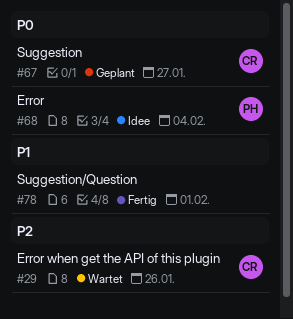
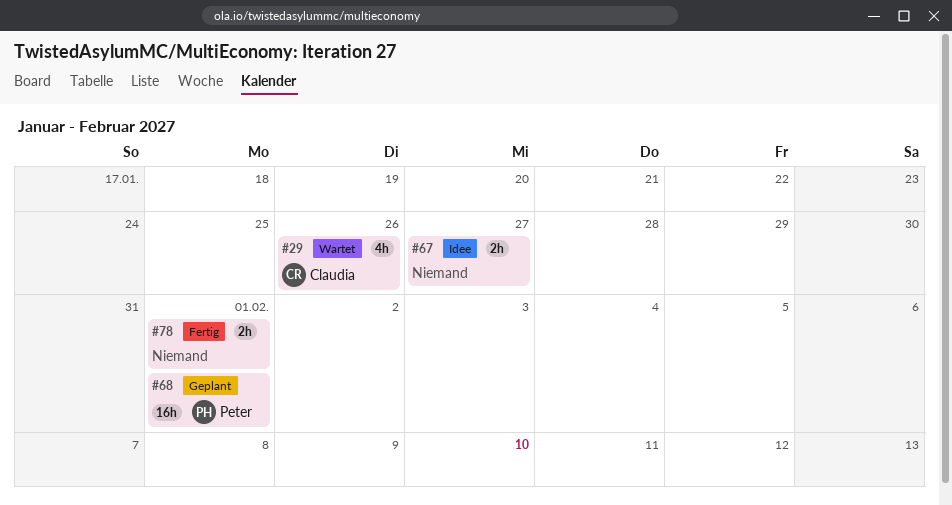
#67, status: Geplant -> Idee
#67, owner: Claudia -> none
#68, status: Idee -> Geplant
#68, due: Feb 4 -> Feb 1

